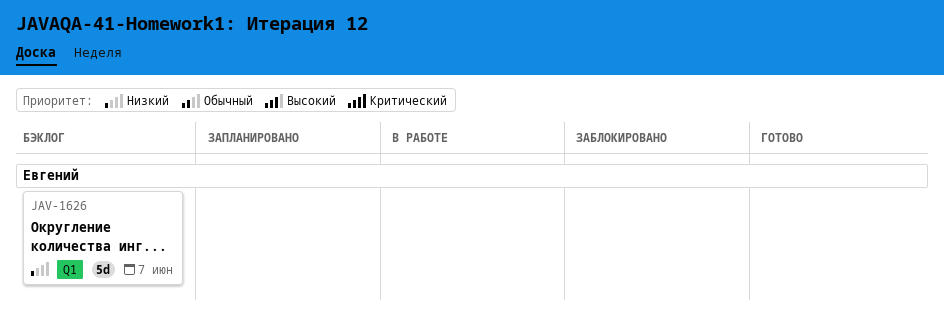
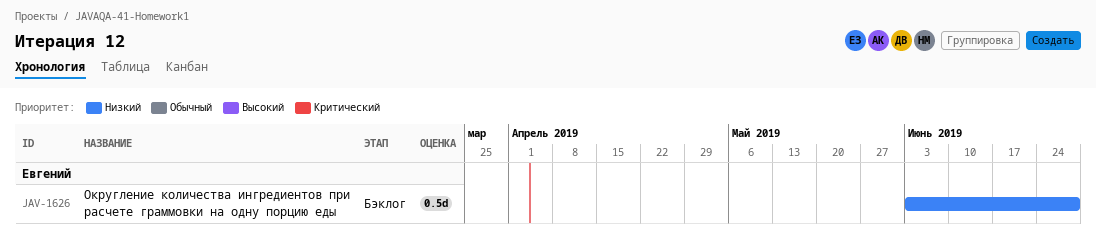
JAV-1626, estimate: 5d -> 0.5d
JAV-1626, due: Jun 7 -> Jun 28

